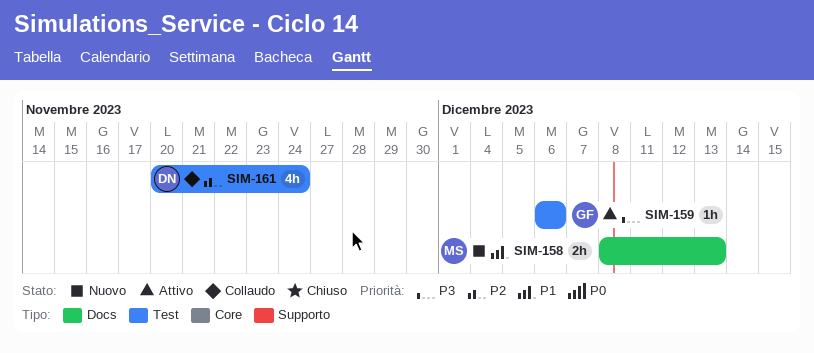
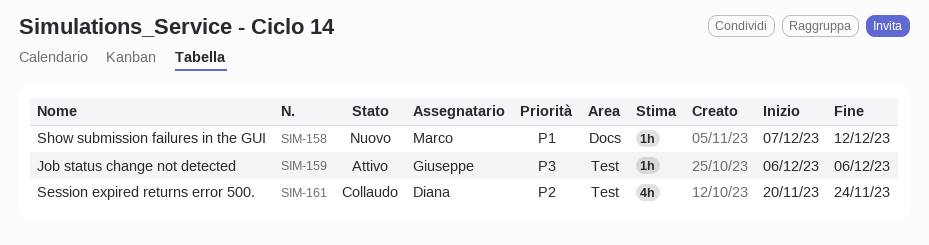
SIM-158, estimate: 2h -> 1h
SIM-158, start: Dec 8 -> Dec 7
SIM-158, due: Dec 13 -> Dec 12

